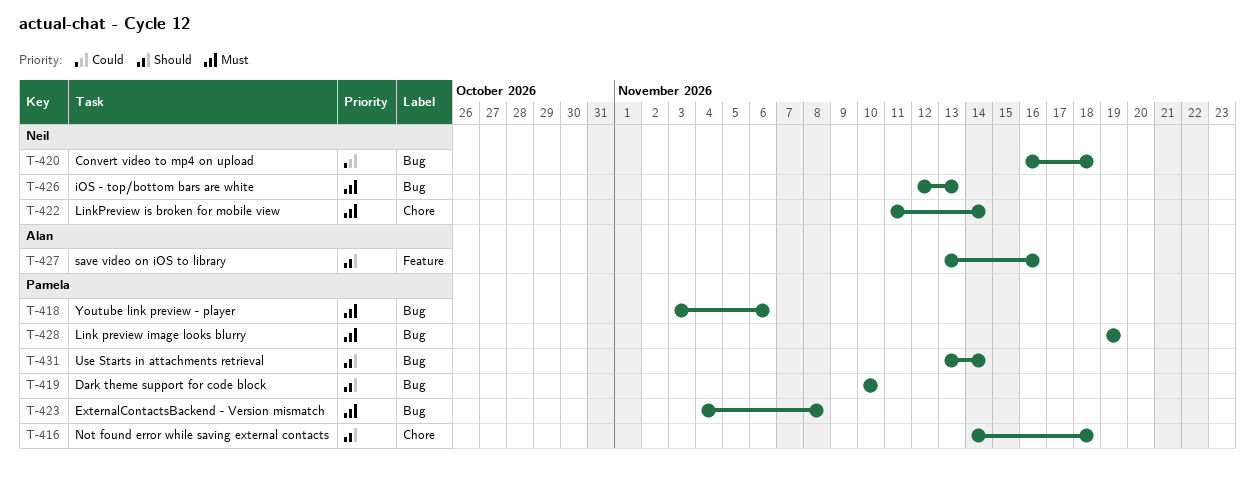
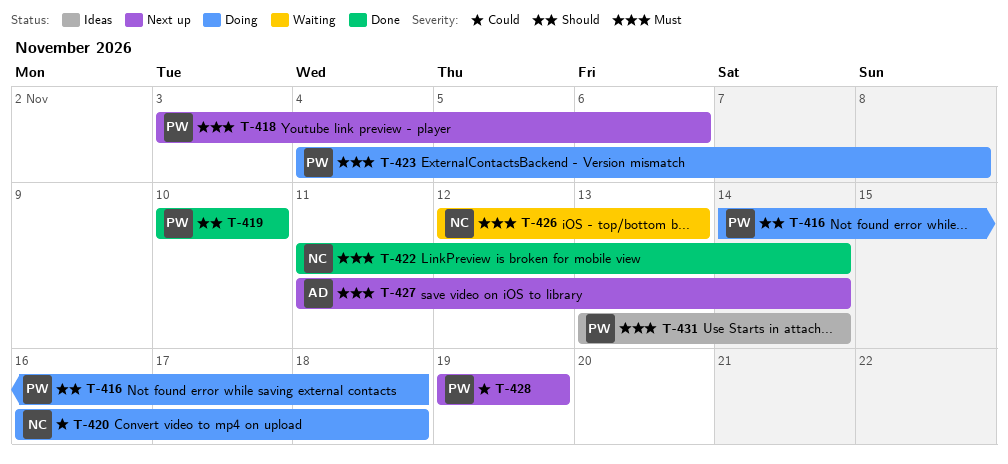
T-427, priority: Should -> Must
T-427, start: Nov 13 -> Nov 11
T-427, due: Nov 16 -> Nov 14
T-428, priority: Must -> Could
T-431, priority: Should -> Must

